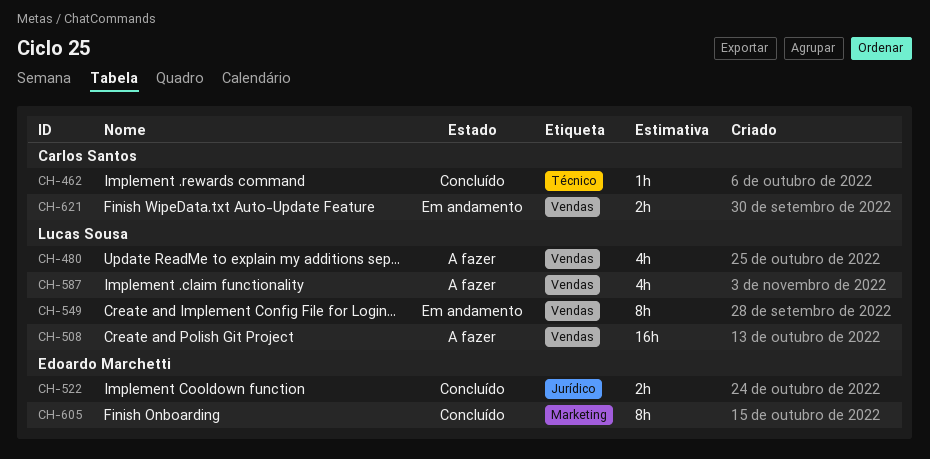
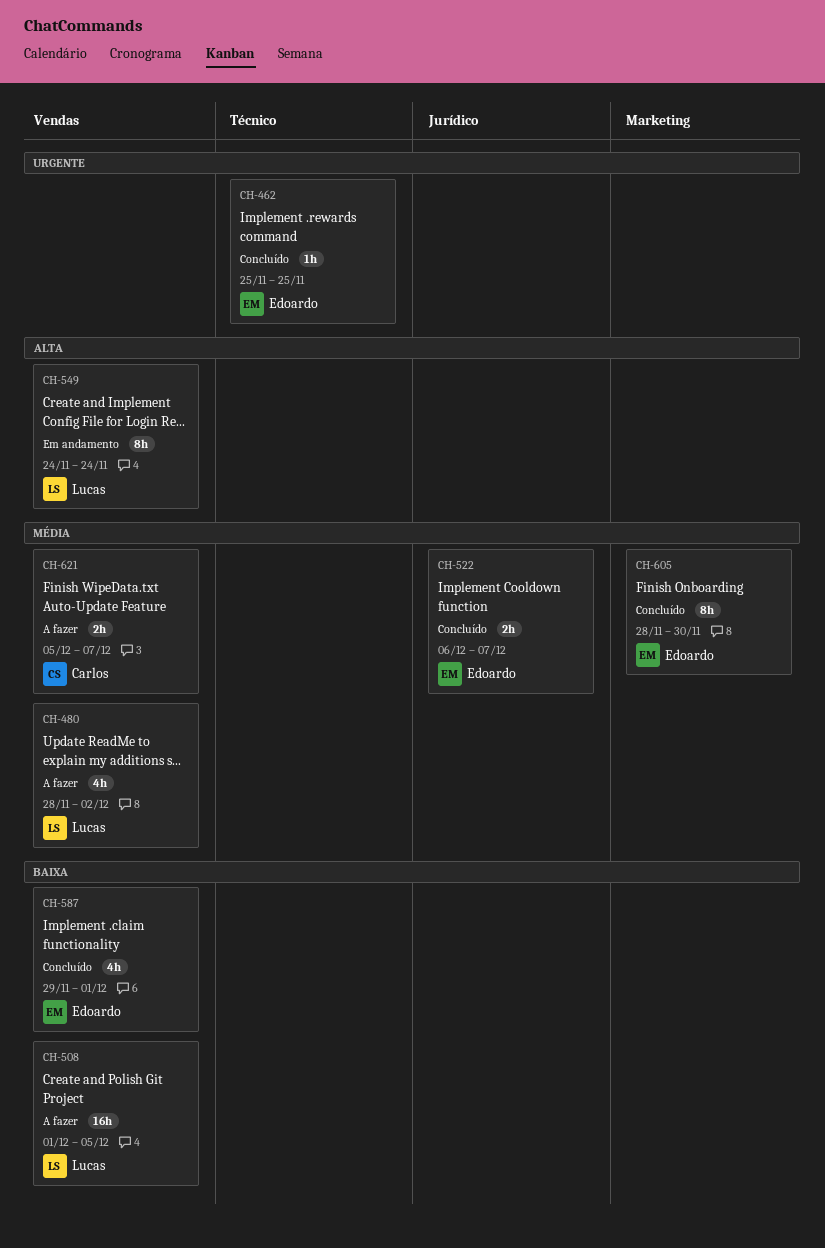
CH-462, owner: Carlos Santos -> Edoardo Marchetti
CH-587, status: A fazer -> Concluído
CH-587, owner: Lucas Sousa -> Edoardo Marchetti
CH-621, status: Em andamento -> A fazer

